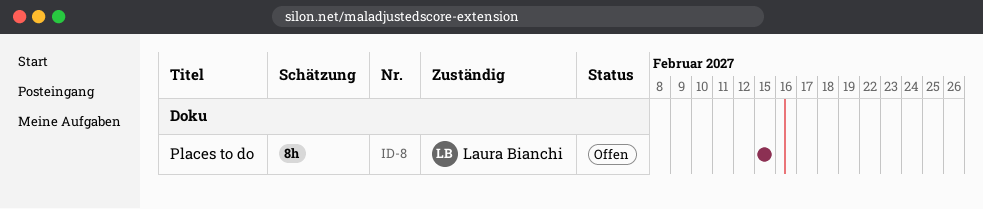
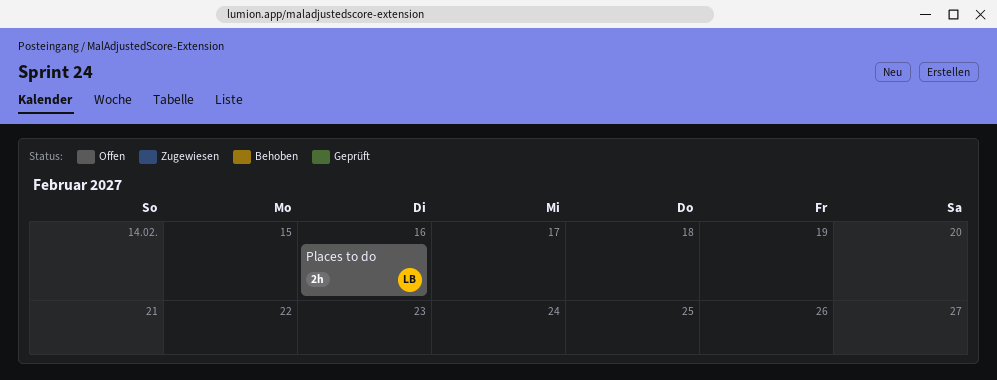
Places to do, estimate: 8h -> 2h
Places to do, due: Feb 15 -> Feb 16

